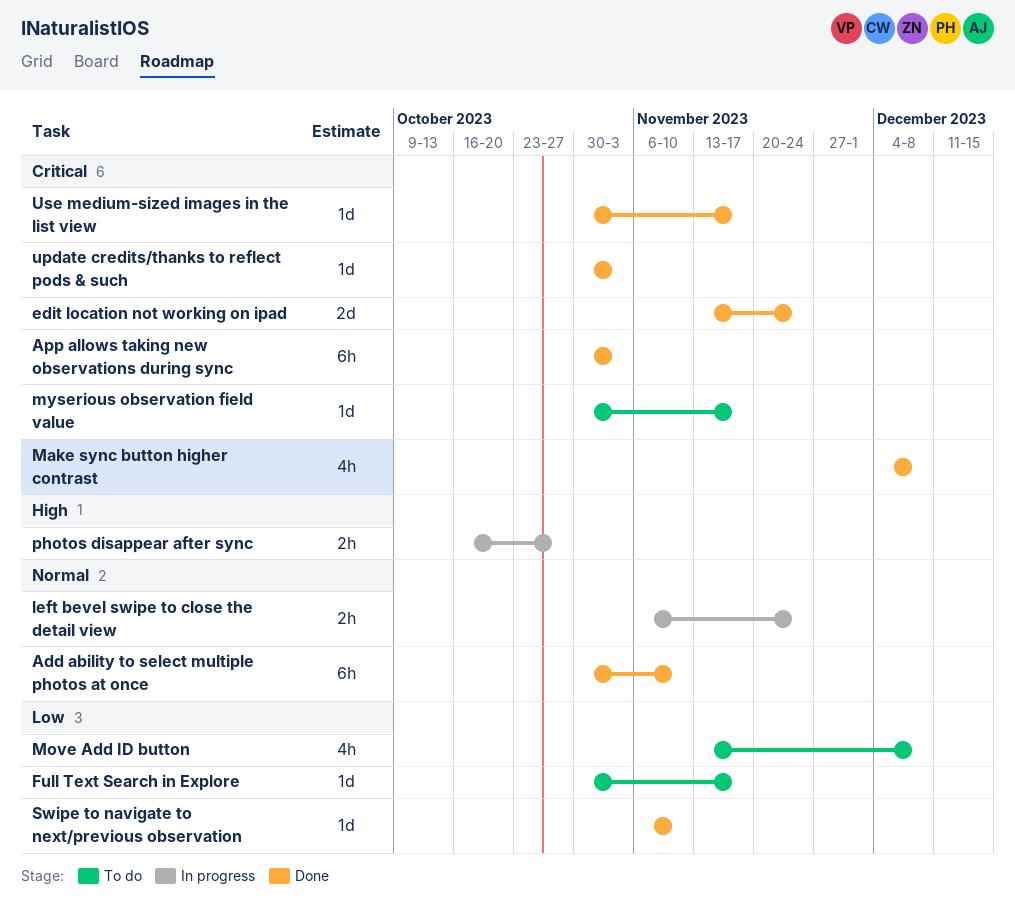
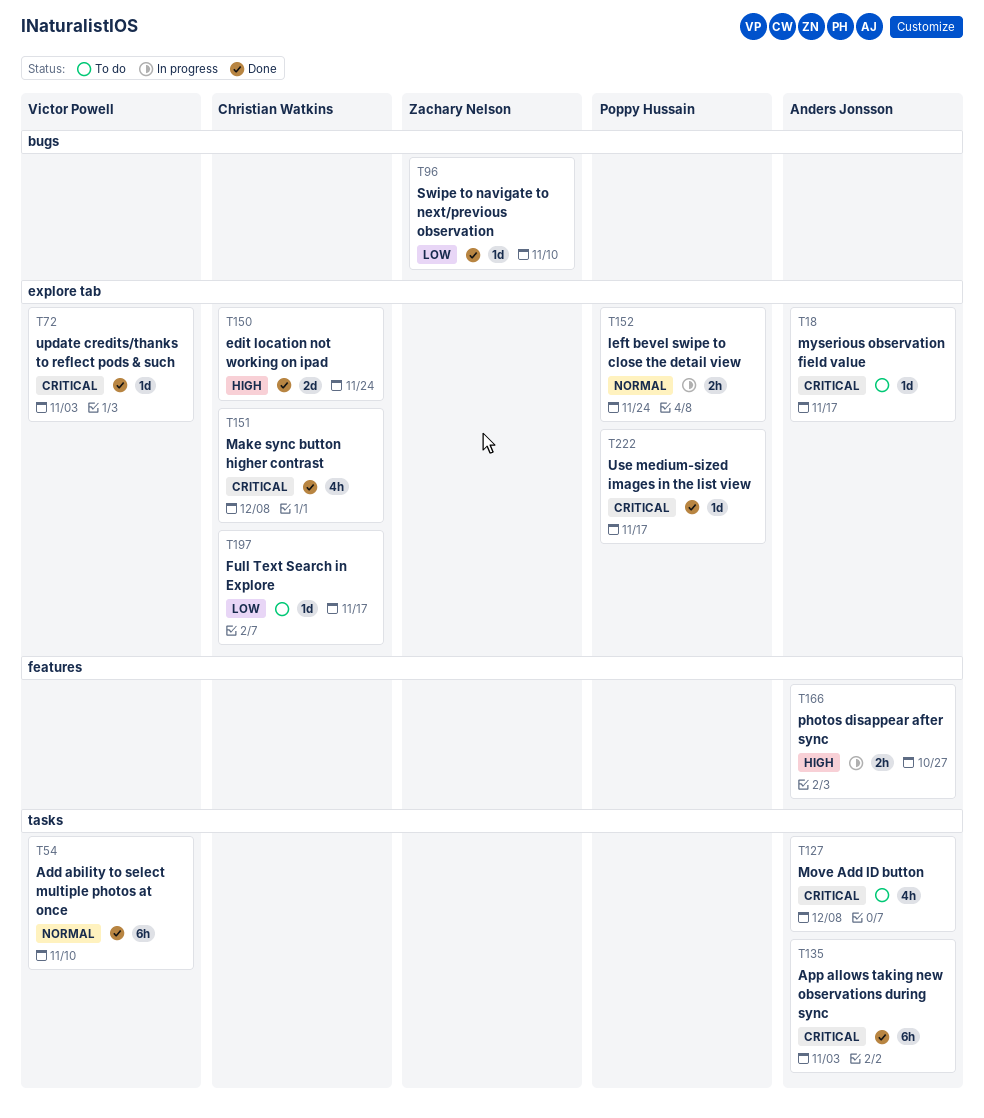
edit location not working on ipad, priority: Critical -> High
Move Add ID button, priority: Low -> Critical

